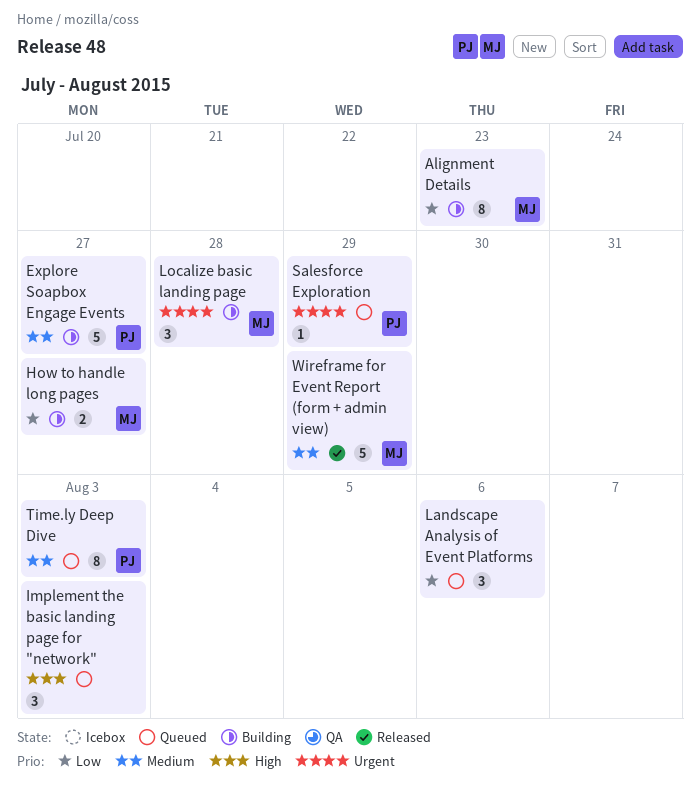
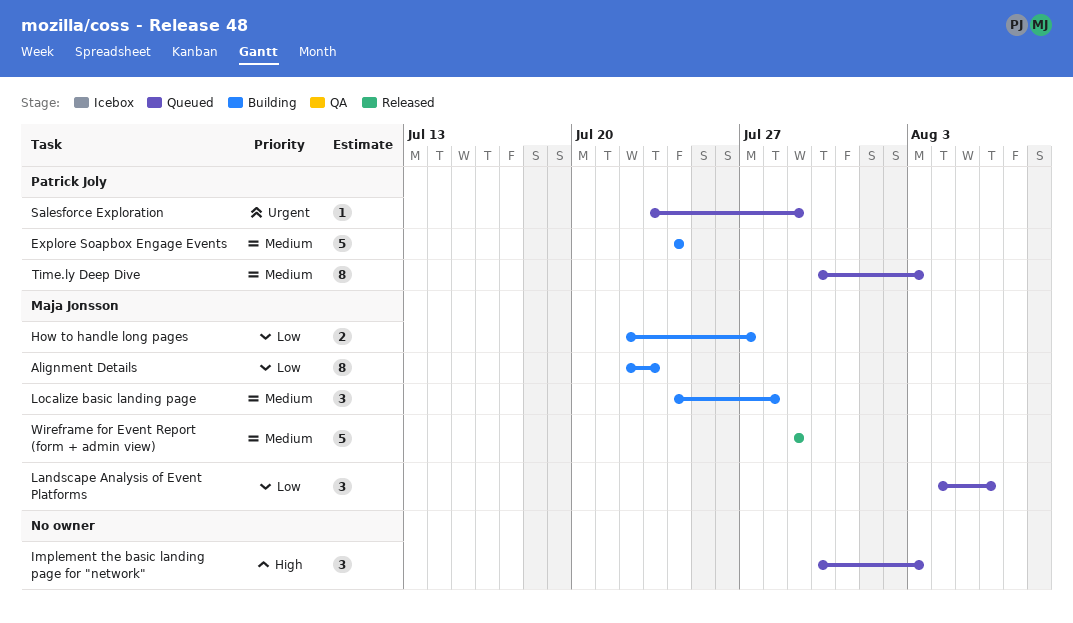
Explore Soapbox Engage Events, due: Jul 27 -> Jul 24
Landscape Analysis of Event Platforms, owner: none -> Maja Jonsson
Localize basic landing page, priority: Urgent -> Medium

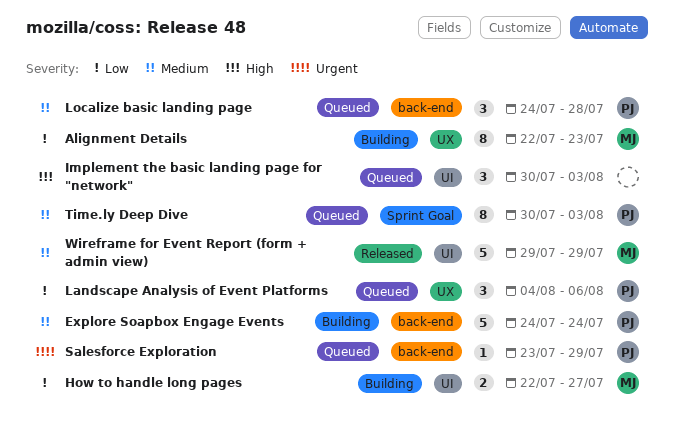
Landscape Analysis of Event Platforms, owner: Maja Jonsson -> Patrick Joly
Localize basic landing page, status: Building -> Queued
Localize basic landing page, owner: Maja Jonsson -> Patrick Joly

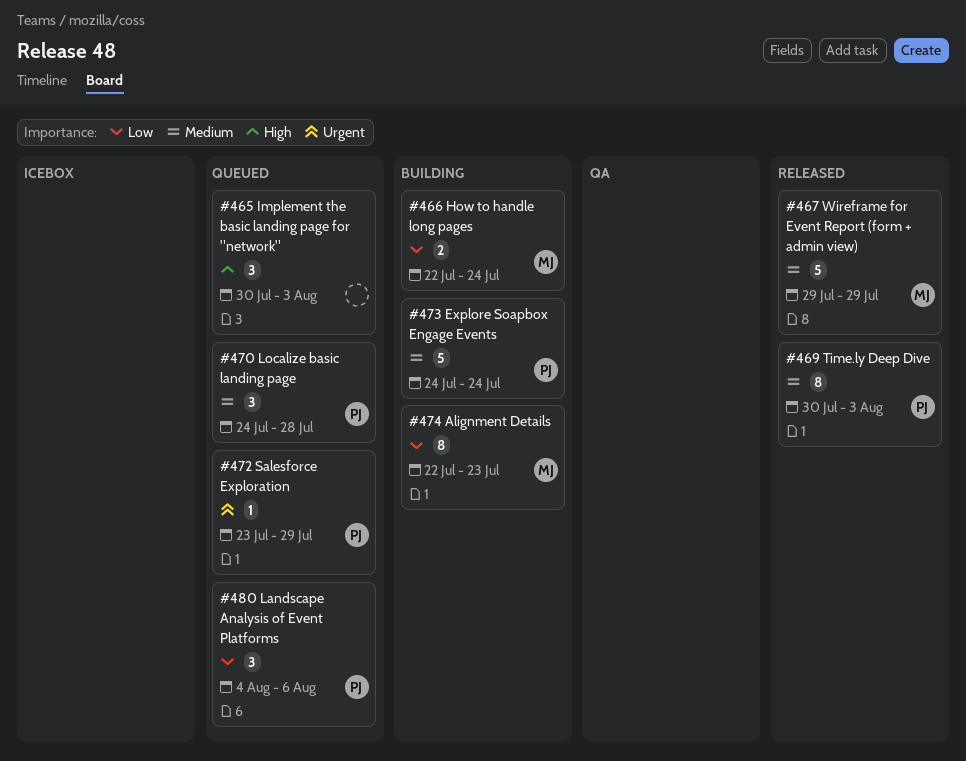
How to handle long pages, due: Jul 27 -> Jul 24
Time.ly Deep Dive, status: Queued -> Released

